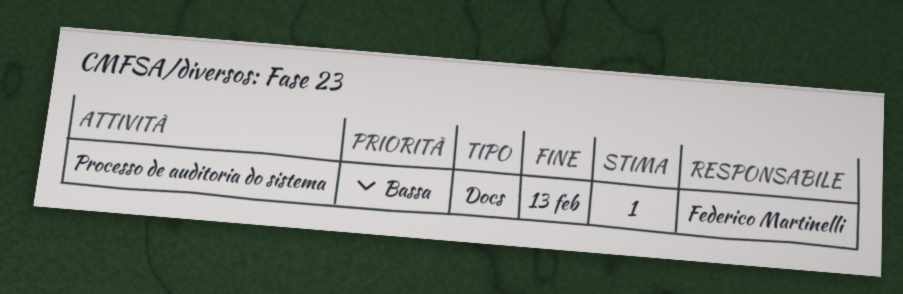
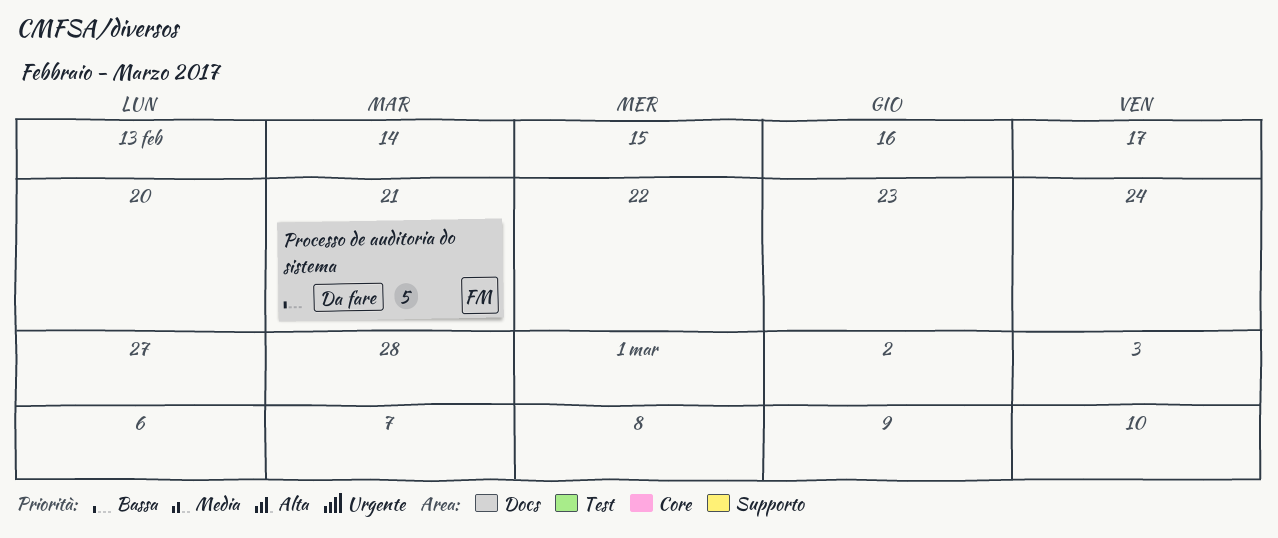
Processo de auditoria do sistema, estimate: 1 -> 5
Processo de auditoria do sistema, due: Feb 13 -> Feb 21

